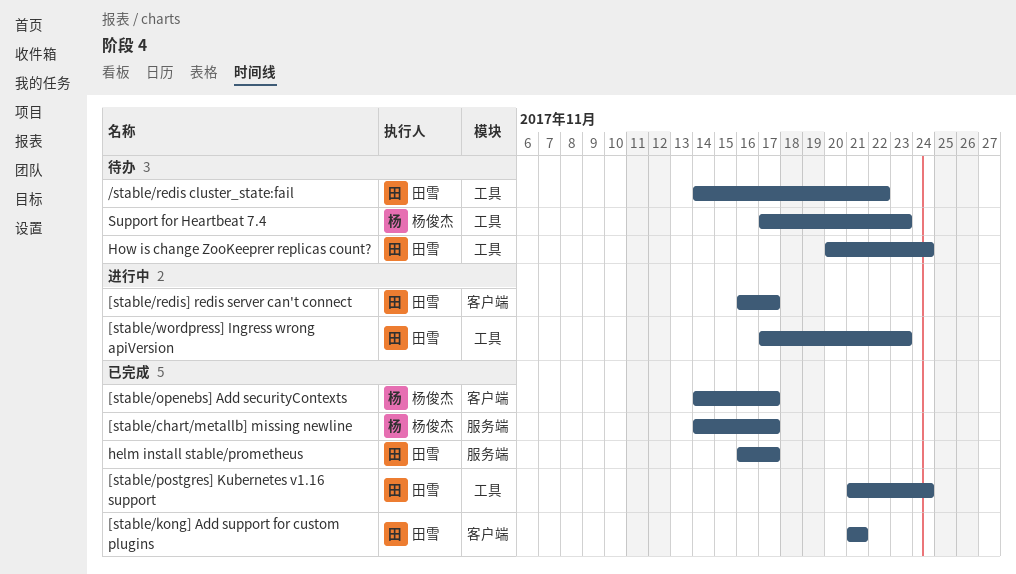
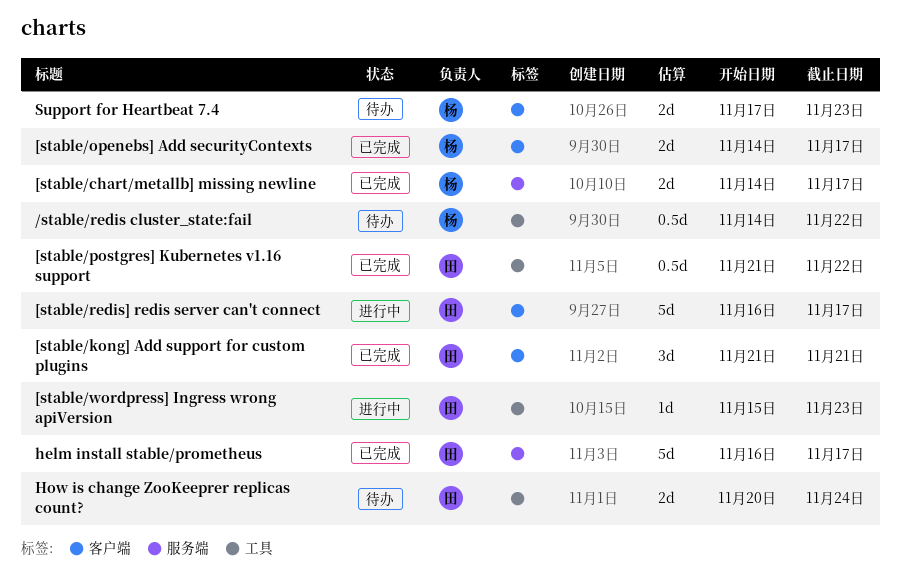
/stable/redis cluster_state:fail, owner: 田雪 -> 杨俊杰
[stable/postgres] Kubernetes v1.16 support, due: Nov 24 -> Nov 22
[stable/wordpress] Ingress wrong apiVersion, start: Nov 17 -> Nov 15
Support for Heartbeat 7.4, label: 工具 -> 客户端

